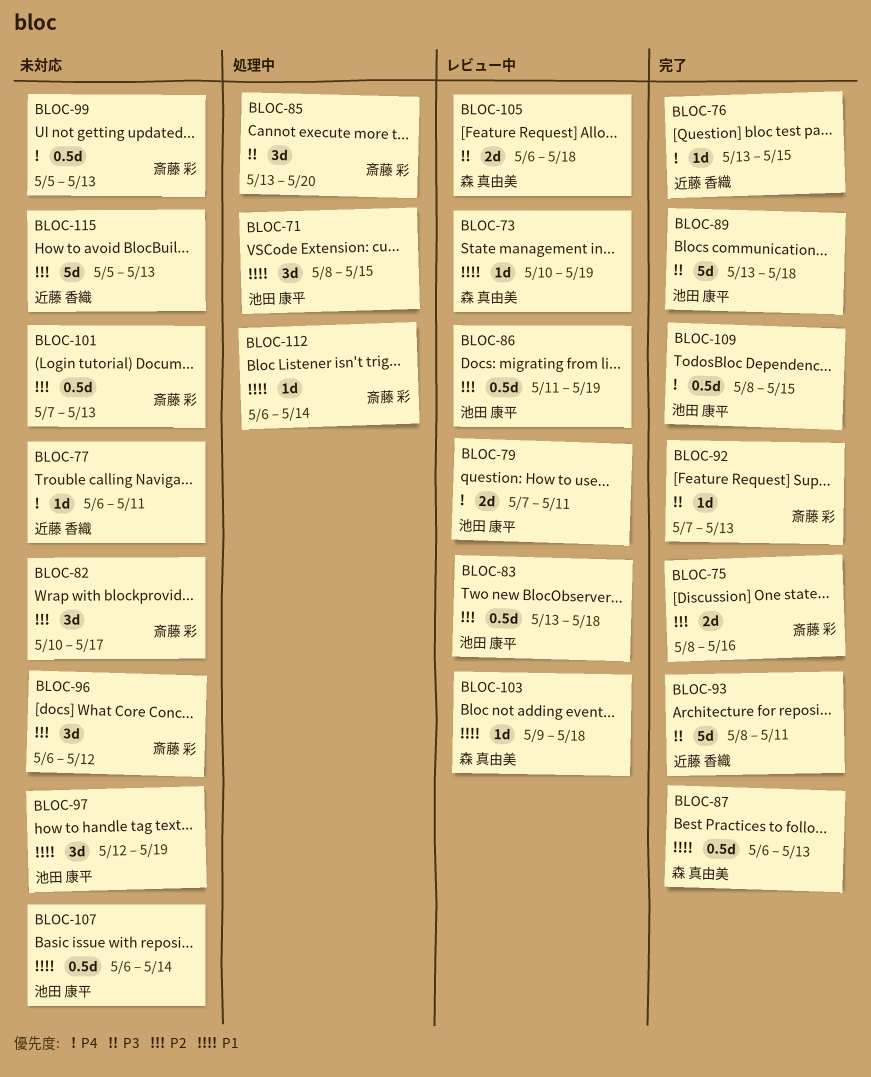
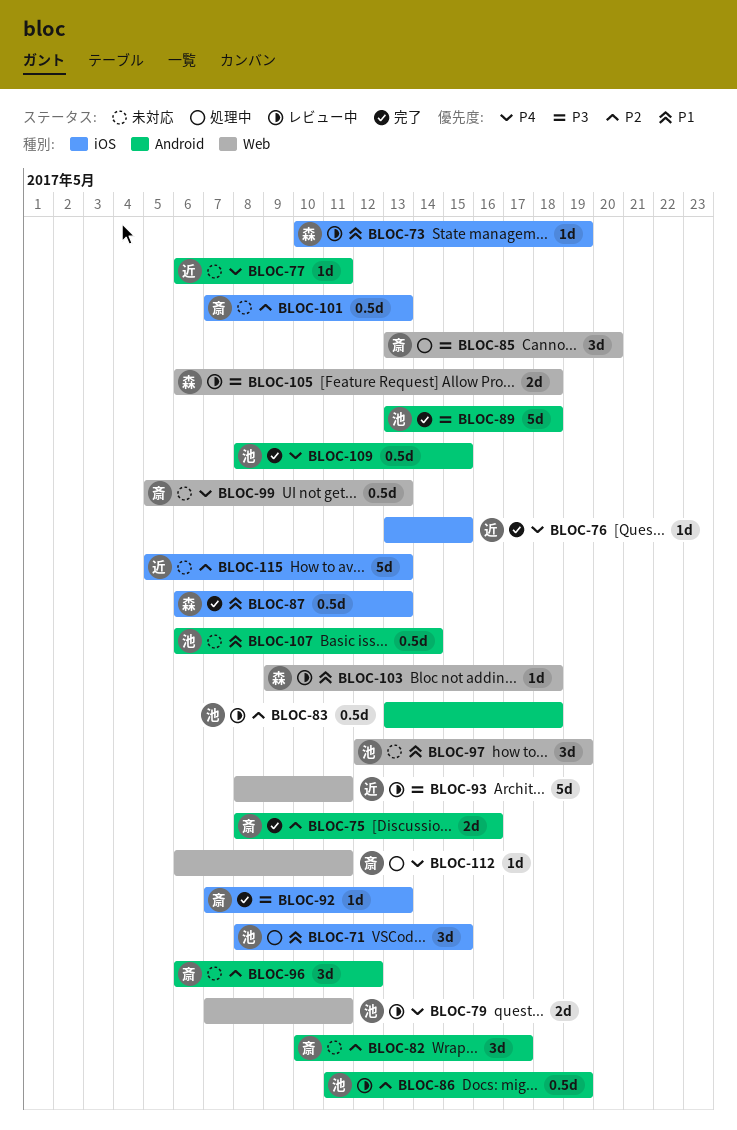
BLOC-93, status: 完了 -> レビュー中
BLOC-112, priority: P1 -> P4
BLOC-112, due: May 14 -> May 11

